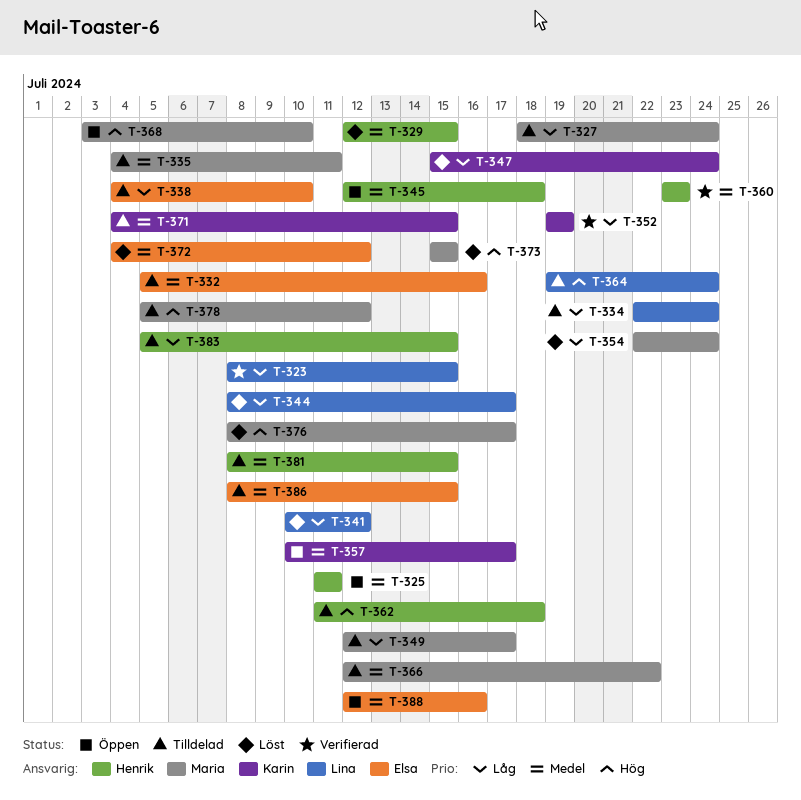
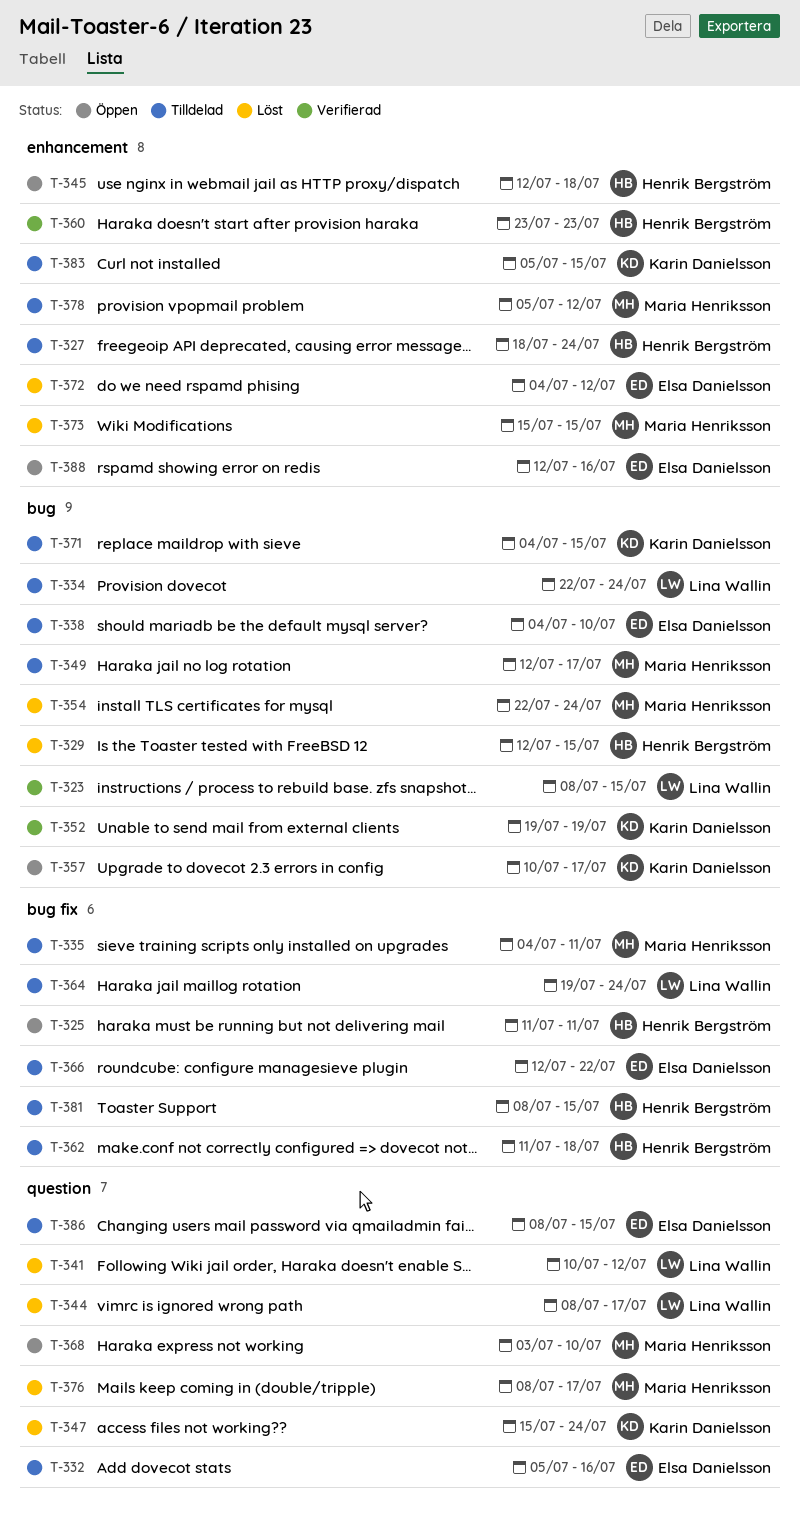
T-327, owner: Maria Henriksson -> Henrik Bergström
T-366, owner: Maria Henriksson -> Elsa Danielsson
T-383, owner: Henrik Bergström -> Karin Danielsson

